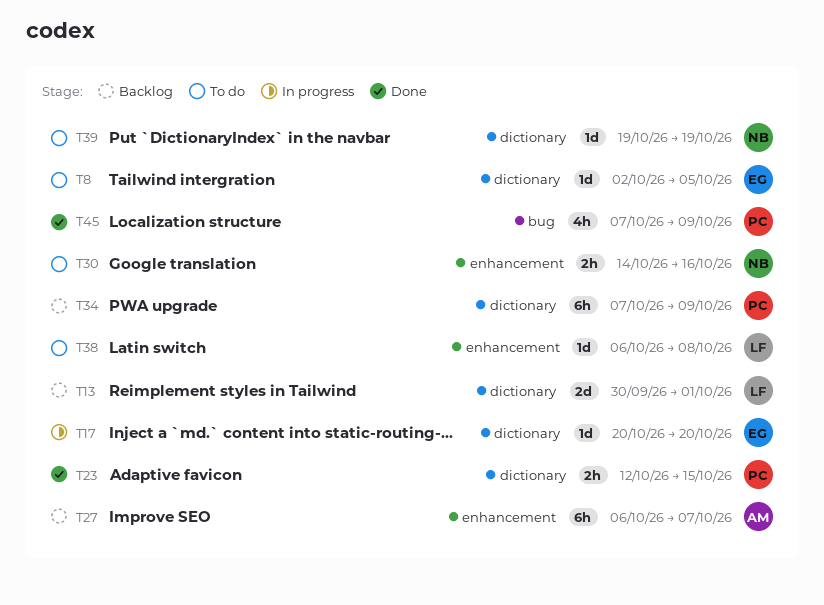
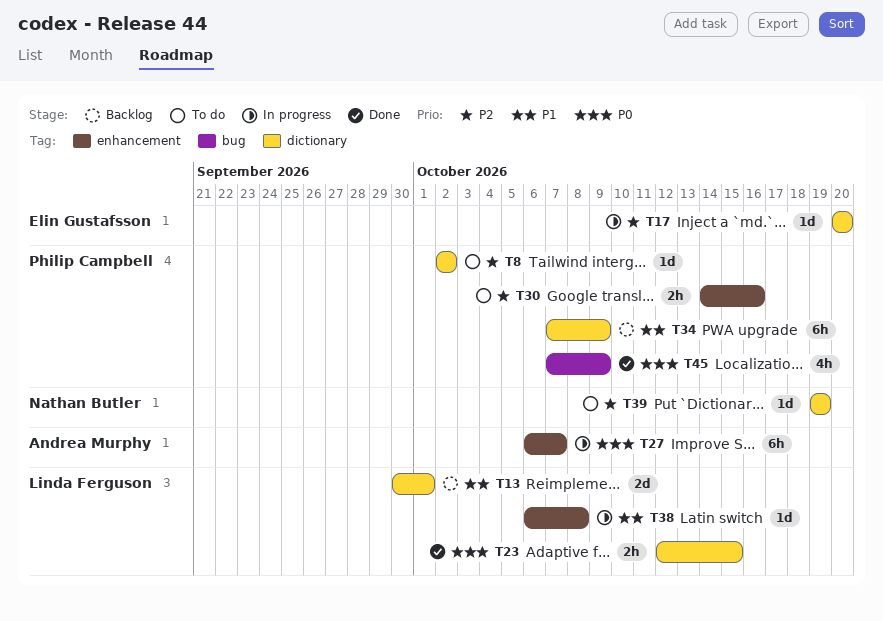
T8, owner: Elin Gustafsson -> Philip Campbell
T8, due: Oct 5 -> Oct 2
T23, owner: Philip Campbell -> Linda Ferguson
T27, status: Backlog -> In progress
T30, owner: Nathan Butler -> Philip Campbell
T38, status: To do -> In progress

